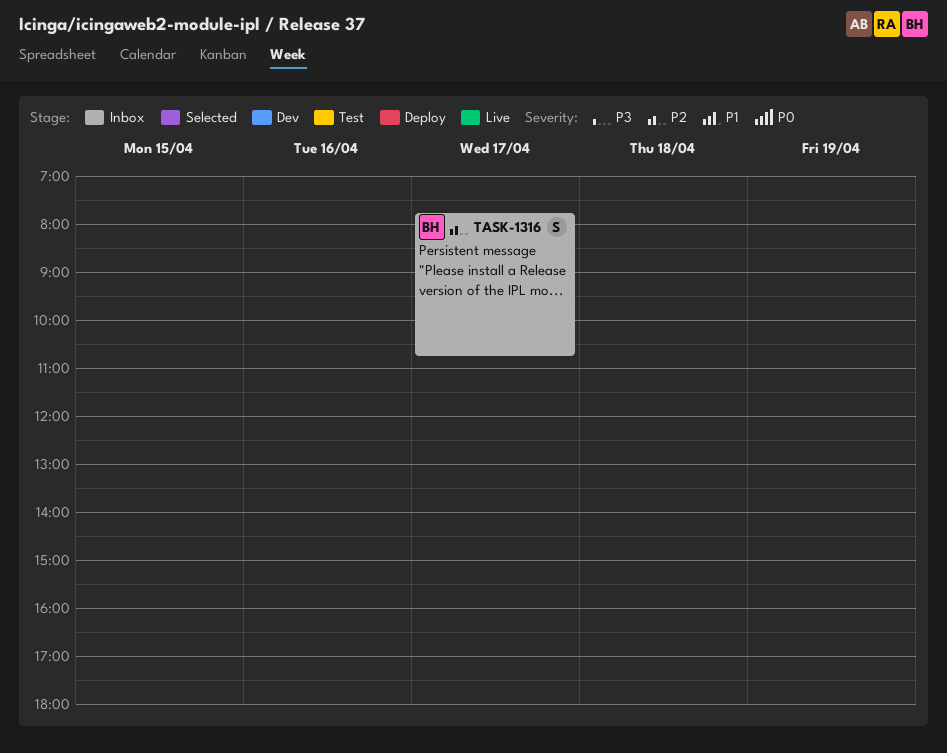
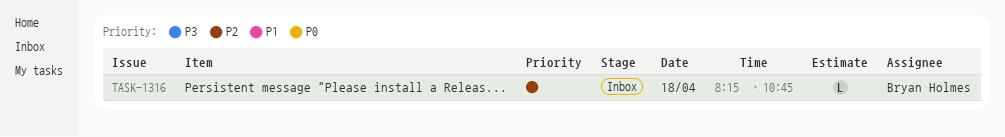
TASK-1316, estimate: S -> L
TASK-1316, day: Apr 17 -> Apr 18
TASK-1316, begins: 07:45 -> 08:15

